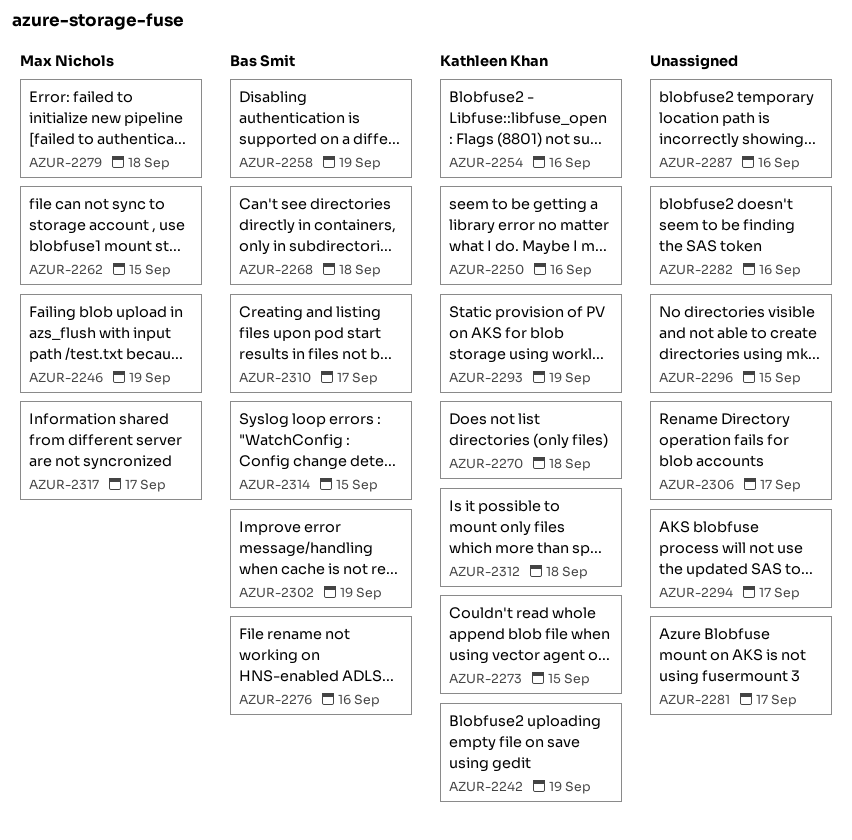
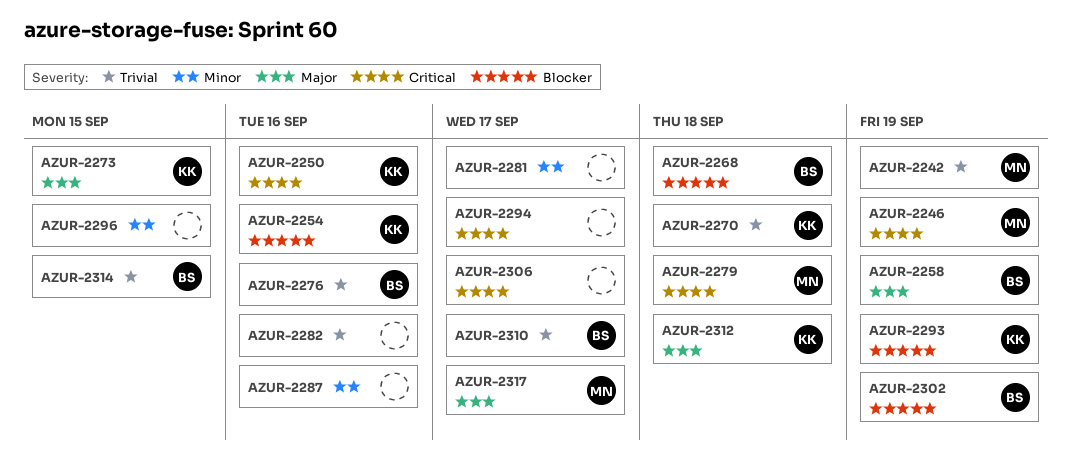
AZUR-2242, owner: Kathleen Khan -> Max Nichols
AZUR-2262: present -> none

